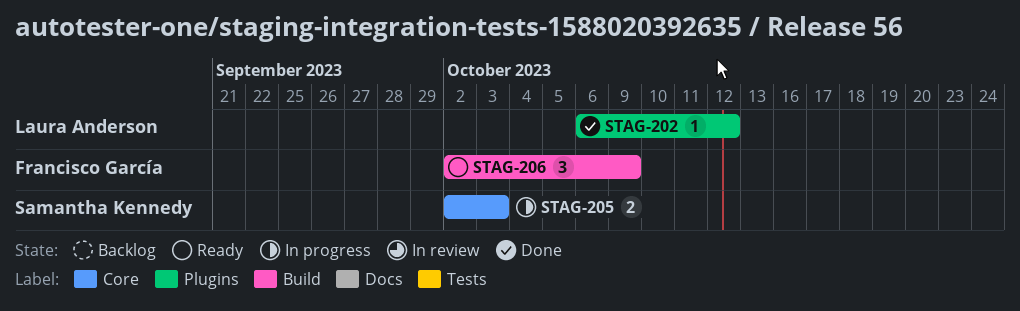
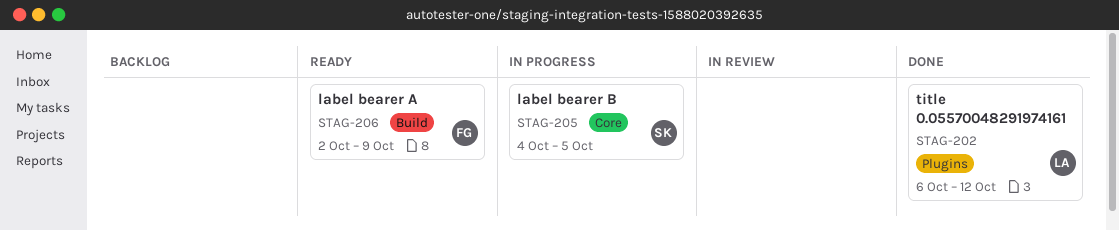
STAG-205, start: Oct 2 -> Oct 4
STAG-205, due: Oct 3 -> Oct 5

